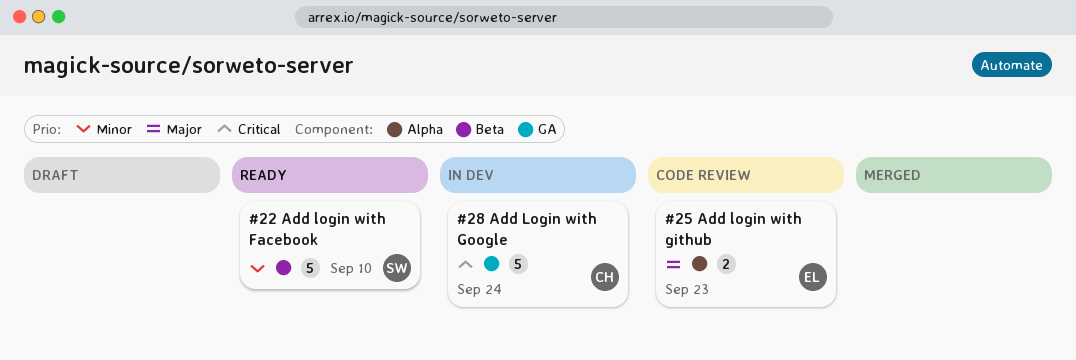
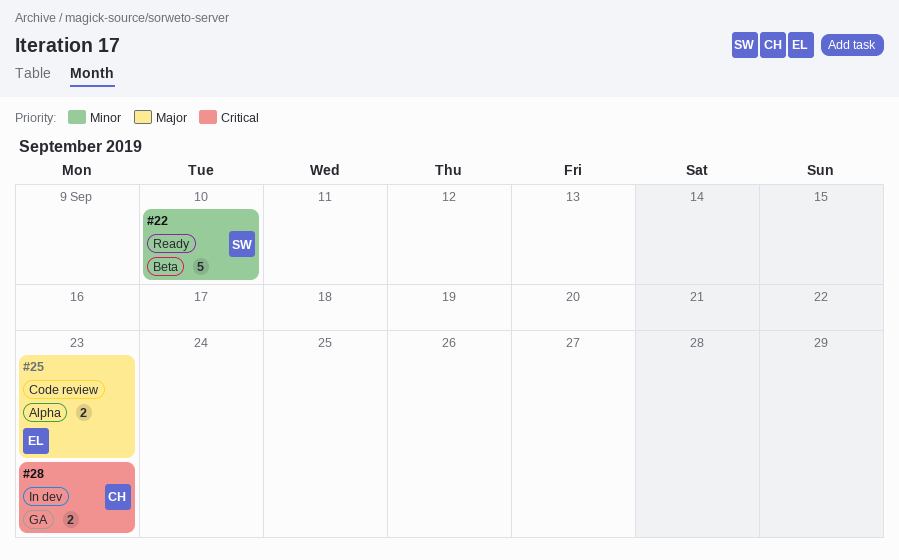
#28, estimate: 5 -> 2
#28, due: Sep 24 -> Sep 23

